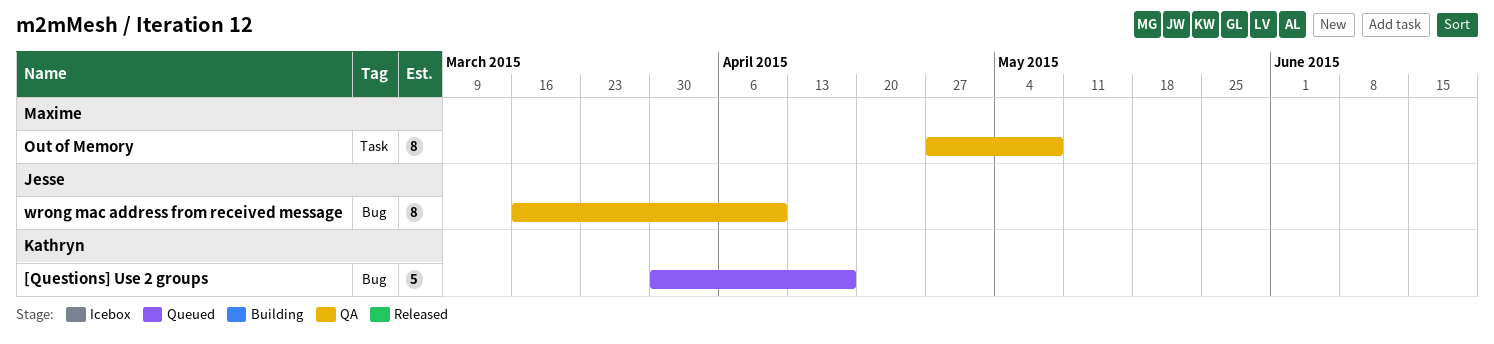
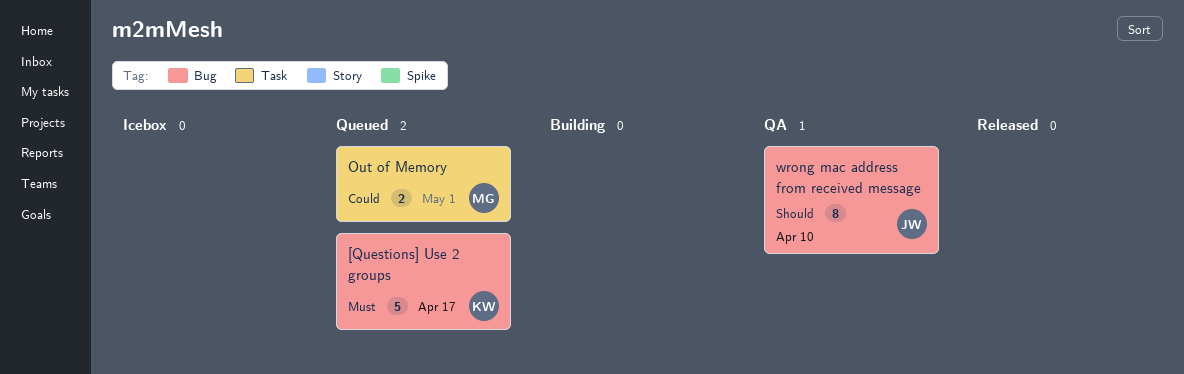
Out of Memory, status: QA -> Queued
Out of Memory, estimate: 8 -> 2
Out of Memory, due: May 8 -> May 1

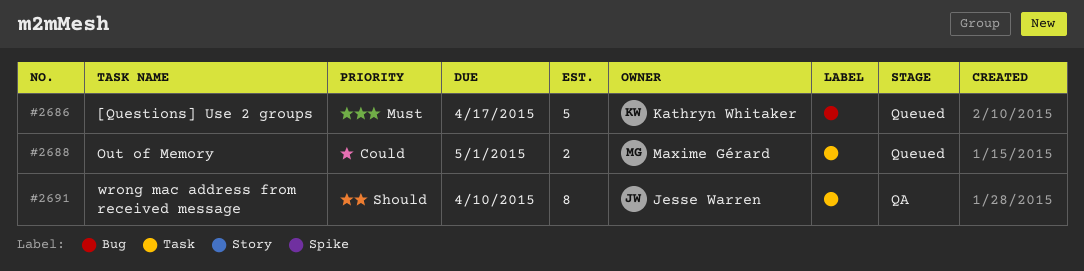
wrong mac address from received message, label: Bug -> Task

